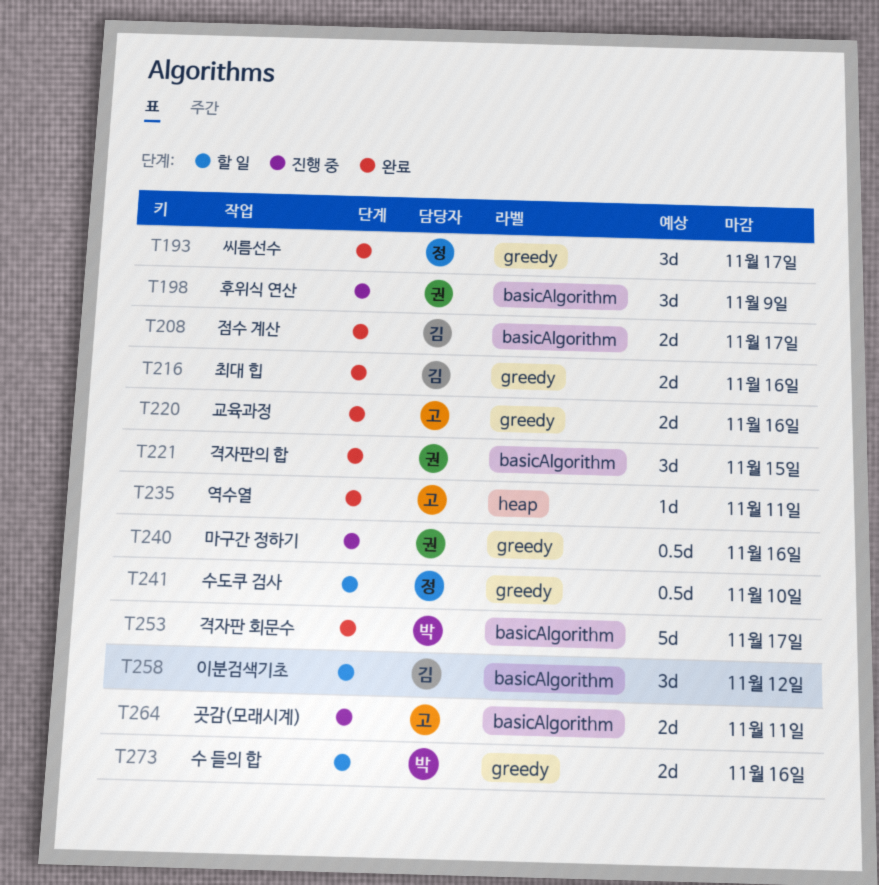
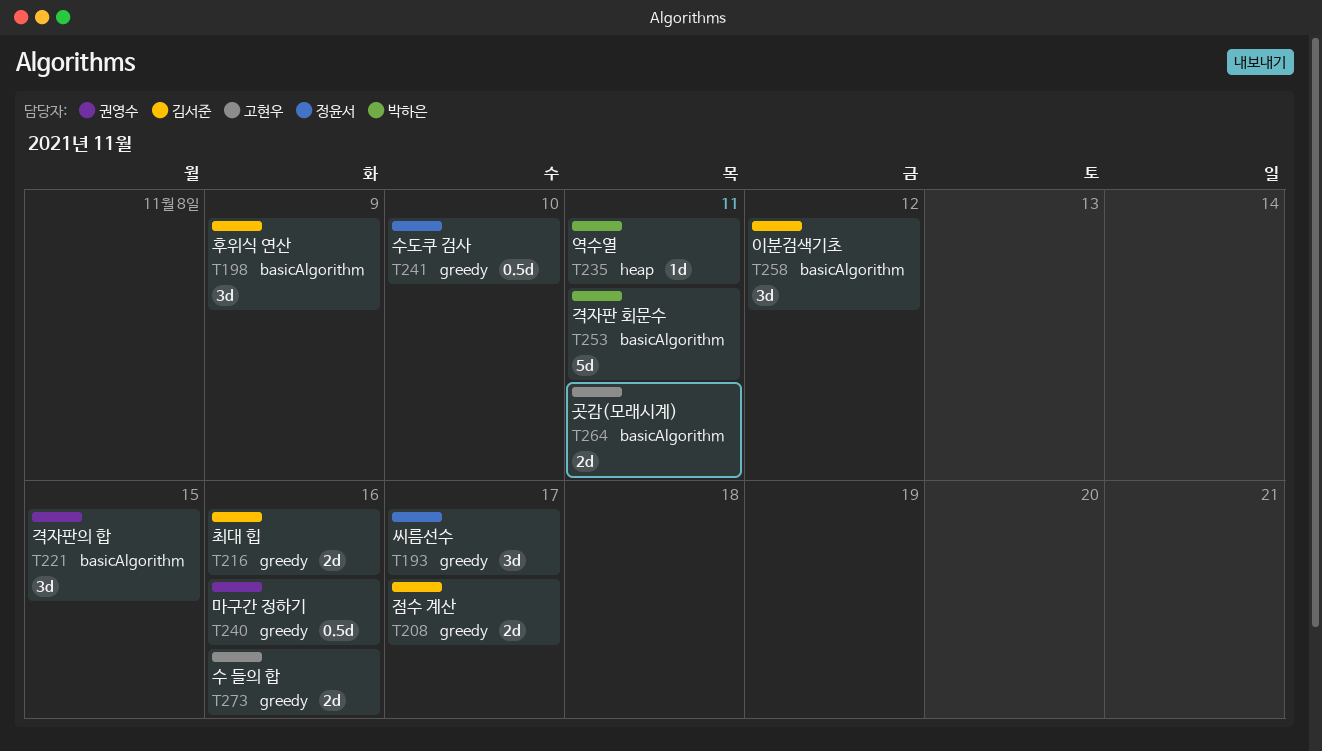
T198, owner: 권영수 -> 김서준
T208, label: basicAlgorithm -> greedy
T220: present -> none
T235, owner: 고현우 -> 박하은
T253, due: Nov 17 -> Nov 11
T273, owner: 박하은 -> 고현우

